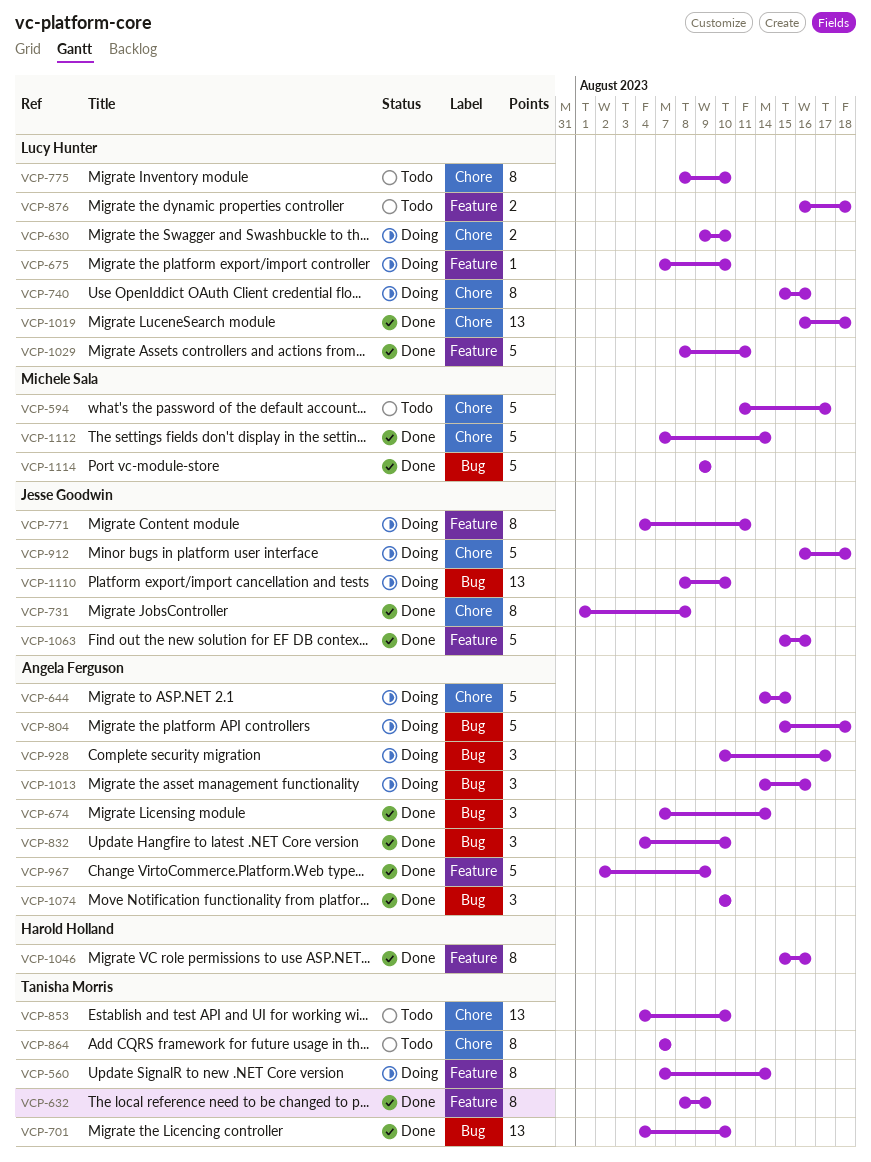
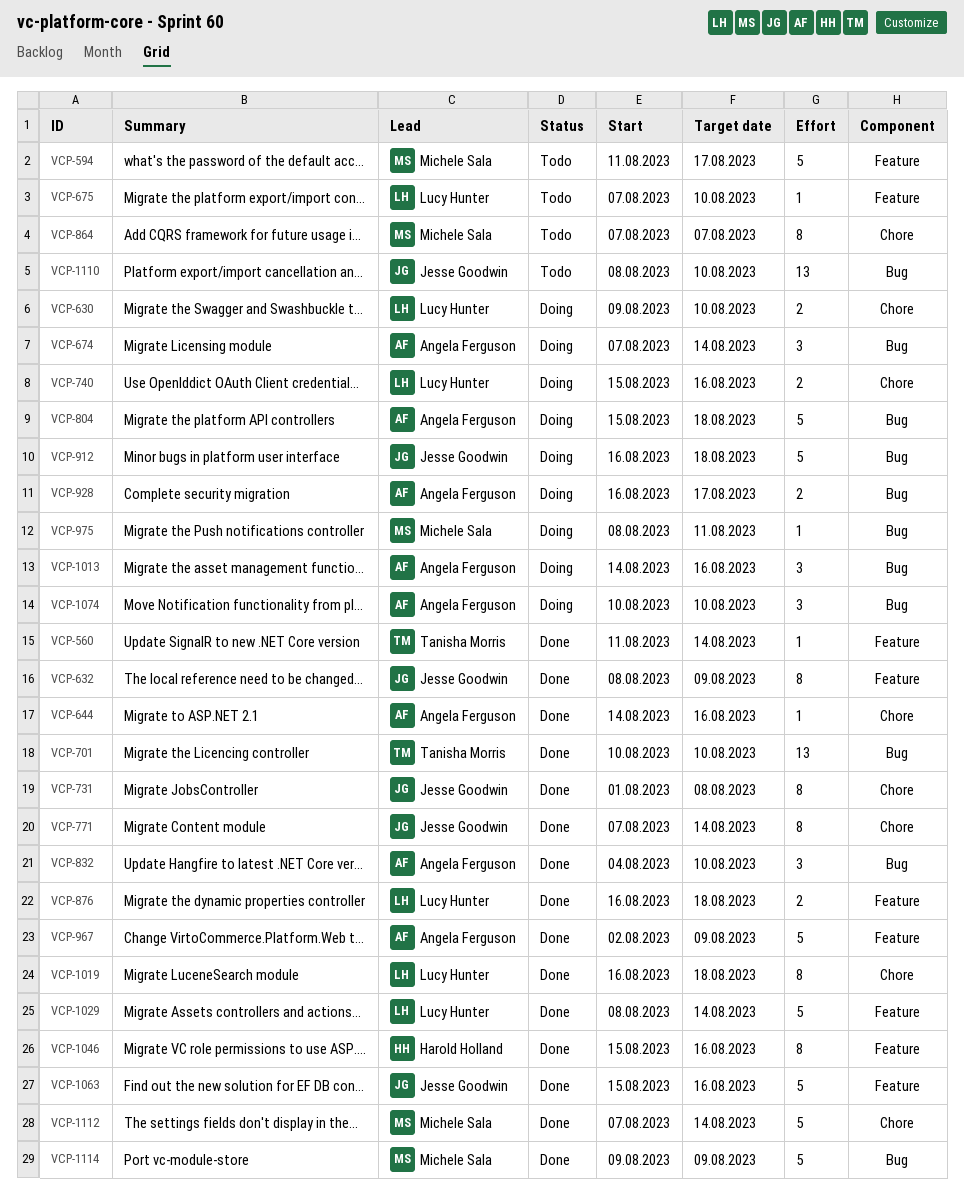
VCP-560, status: Doing -> Done
VCP-560, estimate: 8 -> 1
VCP-560, start: Aug 7 -> Aug 11
VCP-594, label: Chore -> Feature
VCP-632, owner: Tanisha Morris -> Jesse Goodwin
VCP-644, status: Doing -> Done
VCP-644, estimate: 5 -> 1
VCP-644, due: Aug 15 -> Aug 16
VCP-674, status: Done -> Doing
VCP-675, status: Doing -> Todo
VCP-701, start: Aug 4 -> Aug 10
VCP-740, estimate: 8 -> 2
VCP-771, status: Doing -> Done
VCP-771, label: Feature -> Chore
VCP-771, start: Aug 4 -> Aug 7
VCP-771, due: Aug 11 -> Aug 14
VCP-775: present -> none
VCP-853: present -> none
VCP-864, owner: Tanisha Morris -> Michele Sala
VCP-876, status: Todo -> Done
VCP-912, label: Chore -> Bug
VCP-928, estimate: 3 -> 2
VCP-928, start: Aug 10 -> Aug 16
VCP-975: none -> present
VCP-1019, estimate: 13 -> 8
VCP-1029, due: Aug 11 -> Aug 14
VCP-1074, status: Done -> Doing
VCP-1110, status: Doing -> Todo

